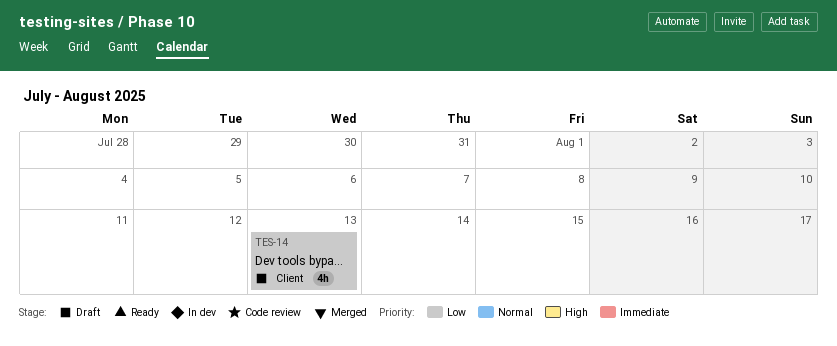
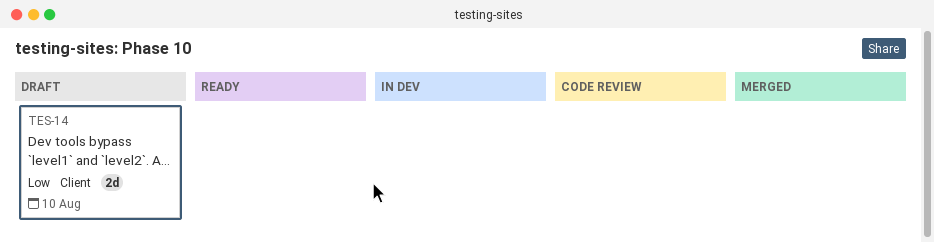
TES-14, estimate: 4h -> 2d
TES-14, due: Aug 13 -> Aug 10

